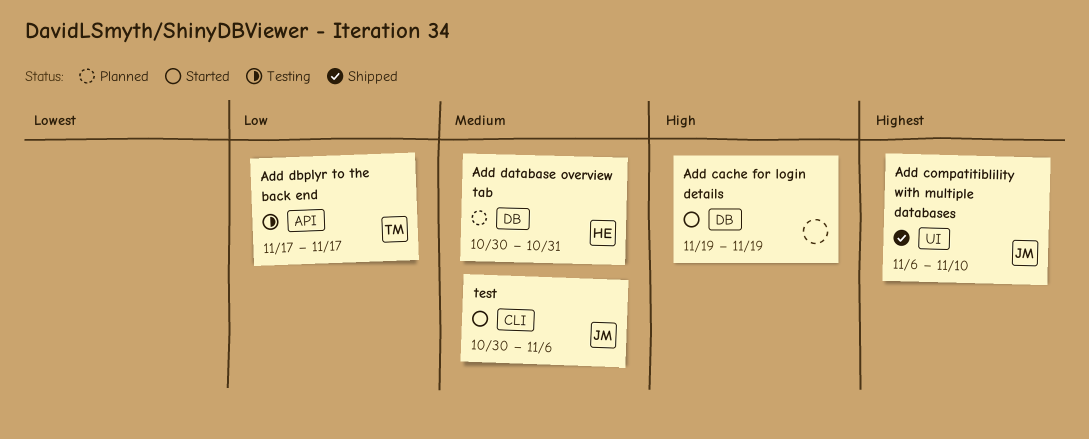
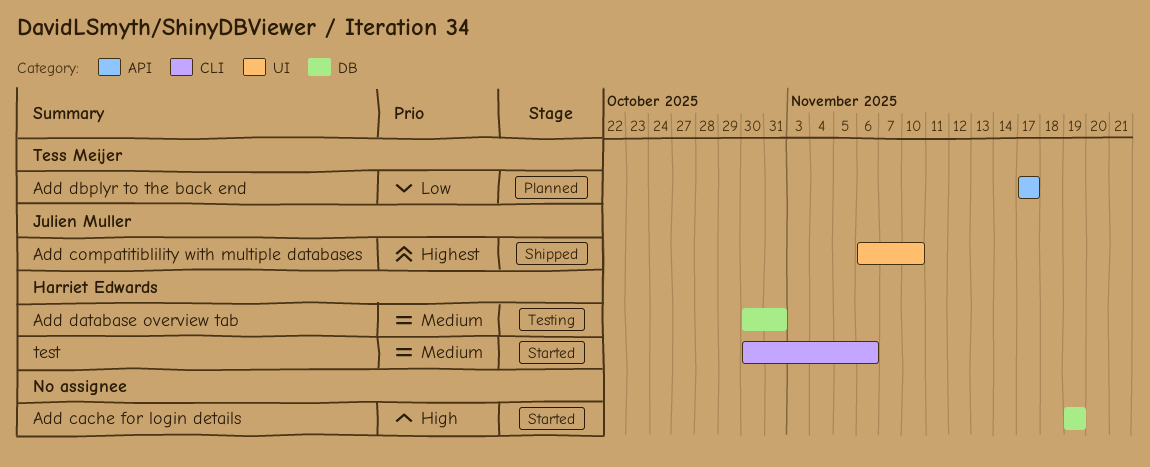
Add database overview tab, status: Planned -> Testing
Add dbplyr to the back end, status: Testing -> Planned
test, owner: Julien Muller -> Harriet Edwards

